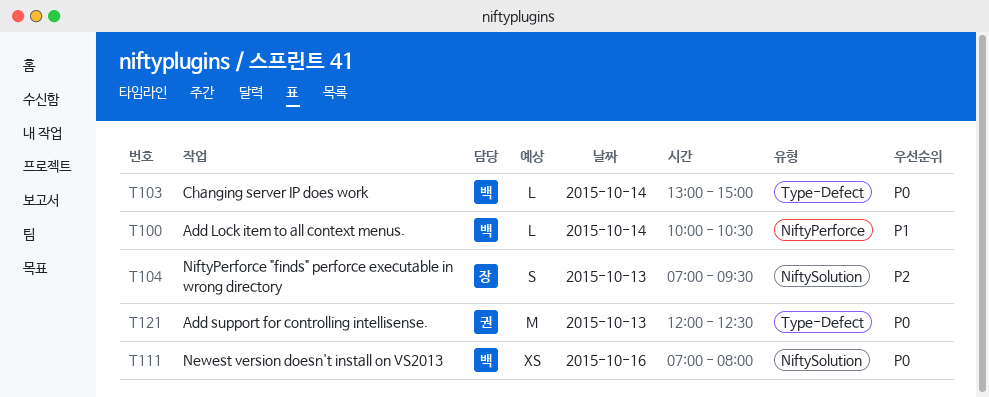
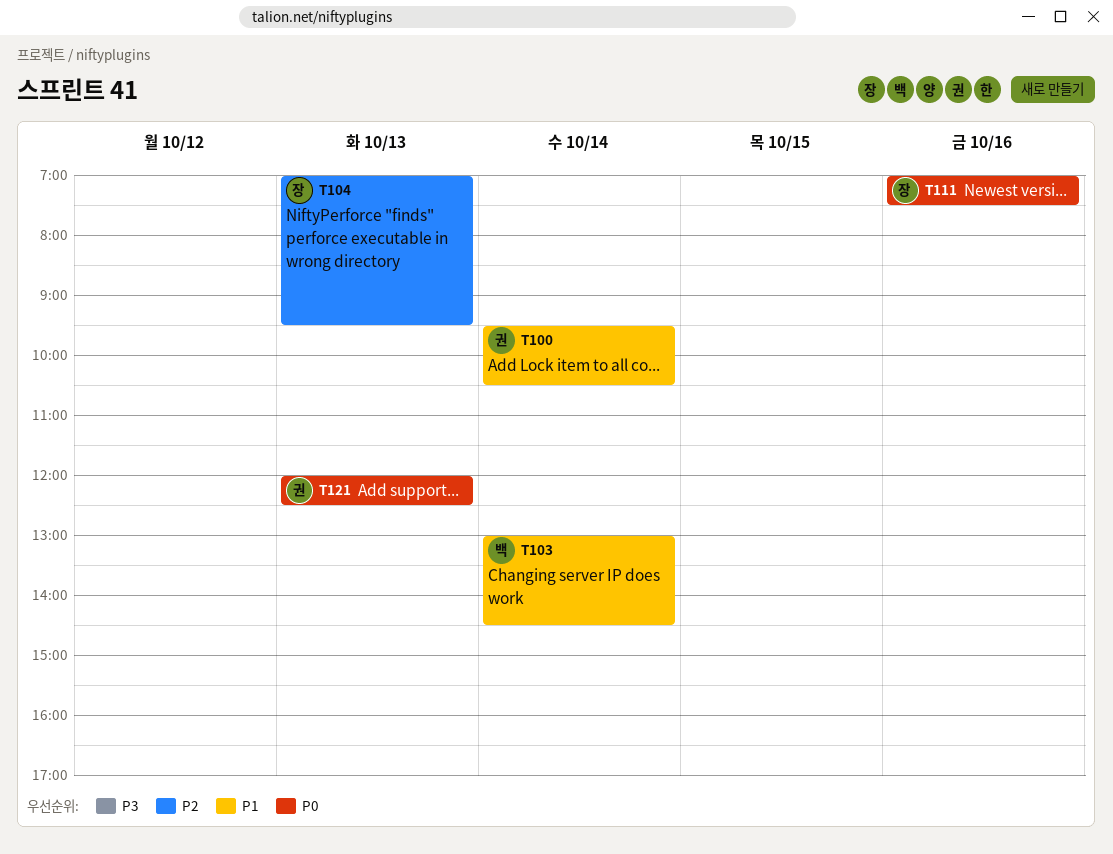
T100, owner: 백 -> 권
T100, begins: 10:00 -> 09:30
T103, priority: P0 -> P1
T103, ends: 15:00 -> 14:30
T111, owner: 백 -> 장
T111, ends: 08:00 -> 07:30

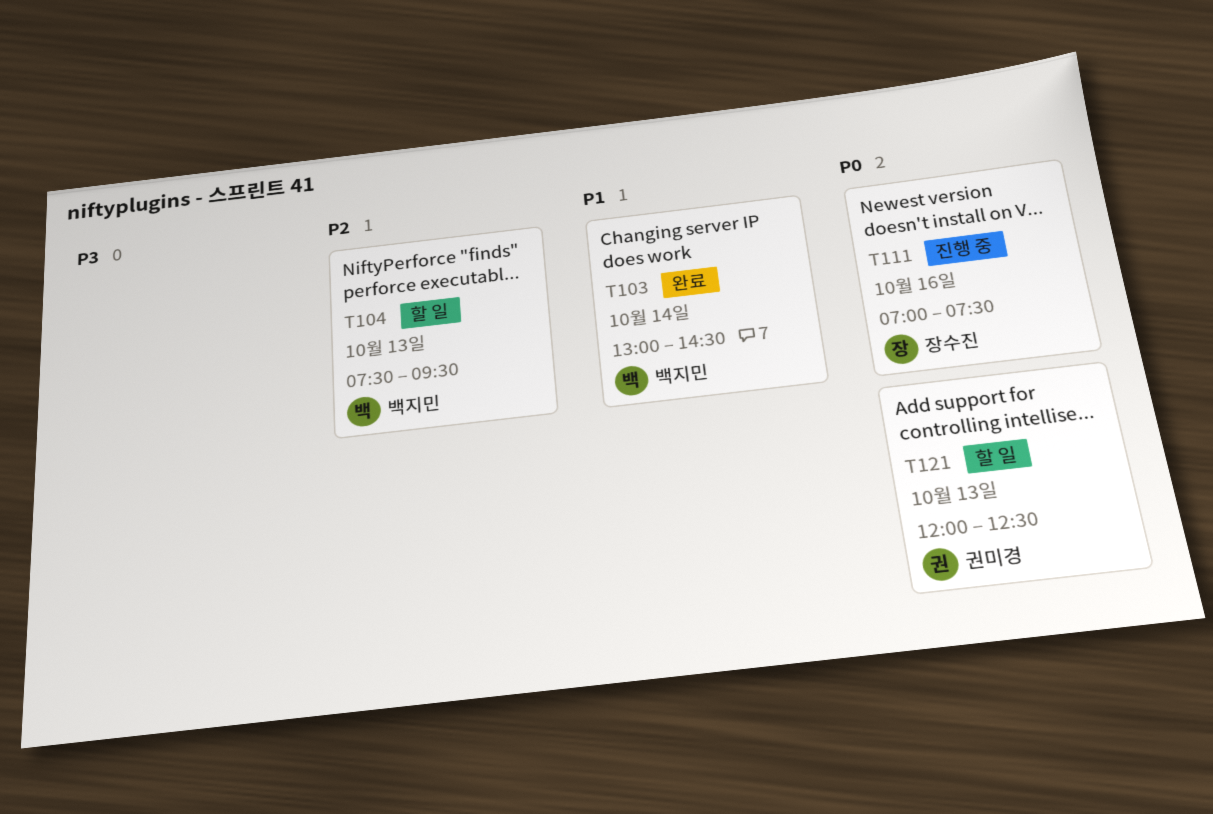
T100: present -> none
T104, owner: 장수진 -> 백지민
T104, begins: 07:00 -> 07:30

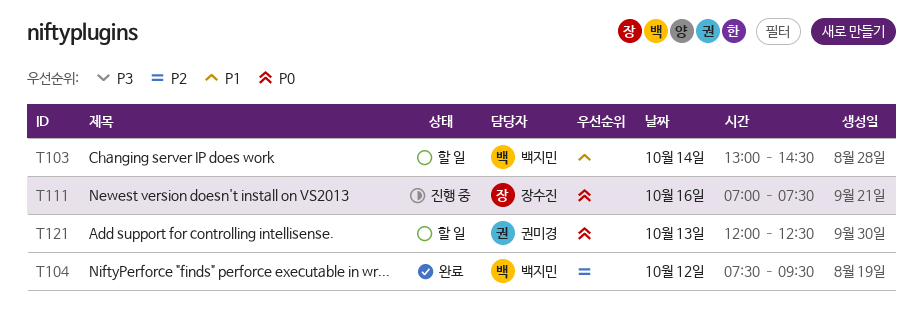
T103, status: 완료 -> 할 일
T104, status: 할 일 -> 완료
T104, day: Oct 13 -> Oct 12

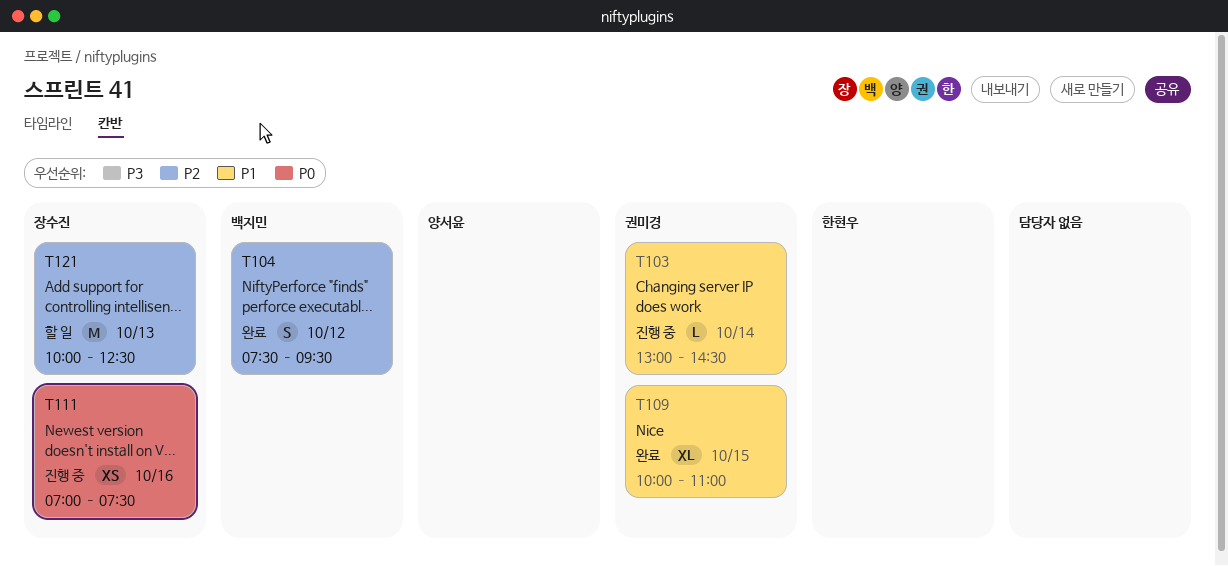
T103, status: 할 일 -> 진행 중
T103, owner: 백지민 -> 권미경
T109: none -> present
T121, owner: 권미경 -> 장수진
T121, priority: P0 -> P2
T121, begins: 12:00 -> 10:00

